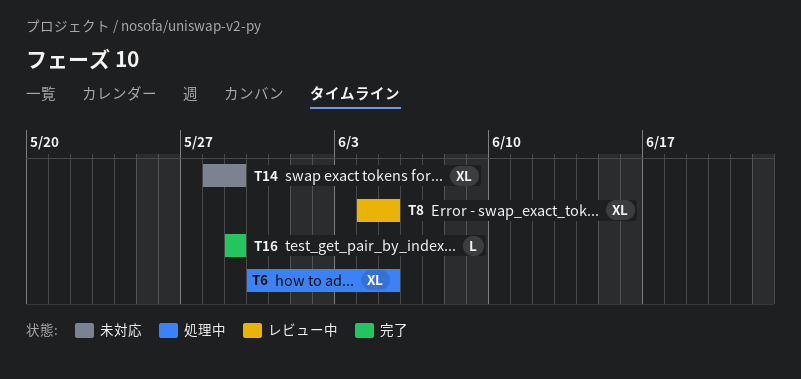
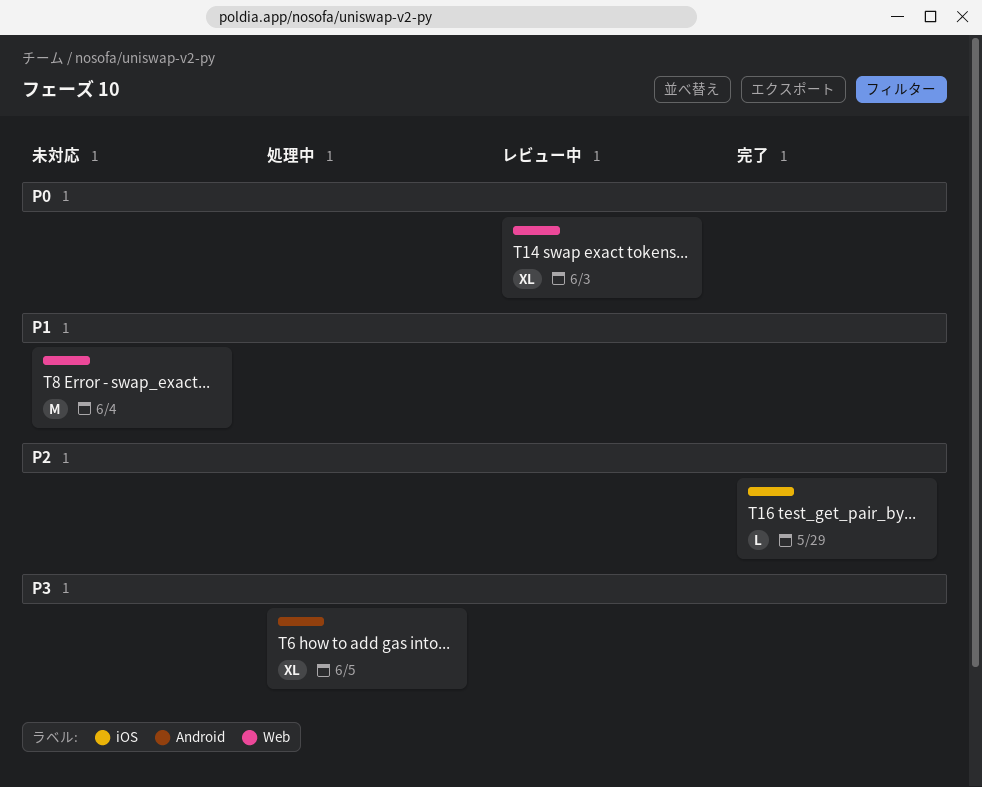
T8, status: レビュー中 -> 未対応
T8, estimate: XL -> M
T8, due: Jun 5 -> Jun 4
T14, status: 未対応 -> レビュー中
T14, due: May 29 -> Jun 3

